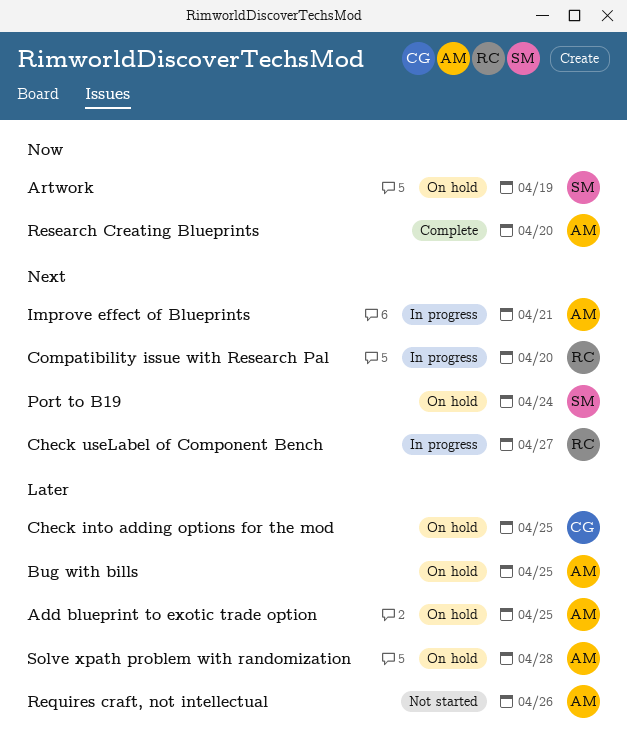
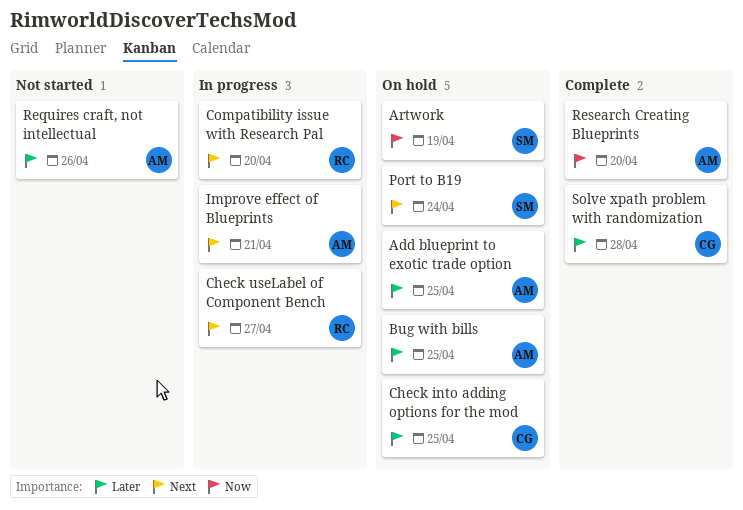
Solve xpath problem with randomization, status: On hold -> Complete
Solve xpath problem with randomization, owner: AM -> CG

